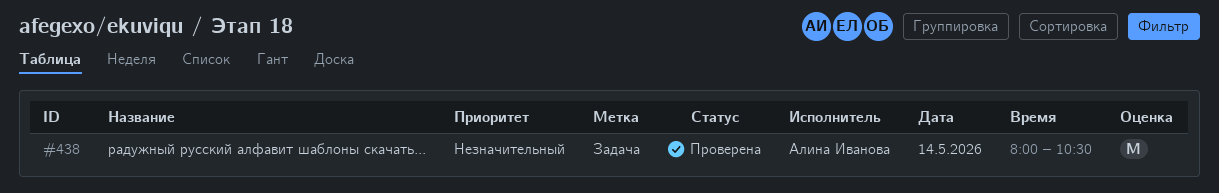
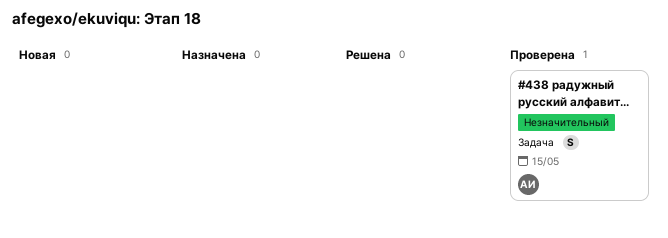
#438, estimate: M -> S
#438, day: May 14 -> May 15

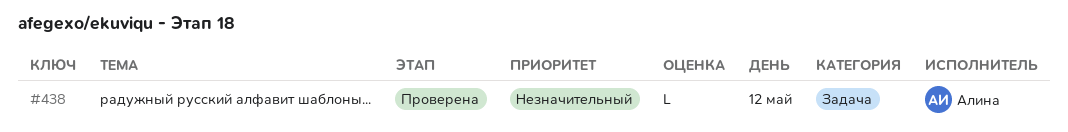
#438, estimate: S -> L
#438, day: May 15 -> May 12

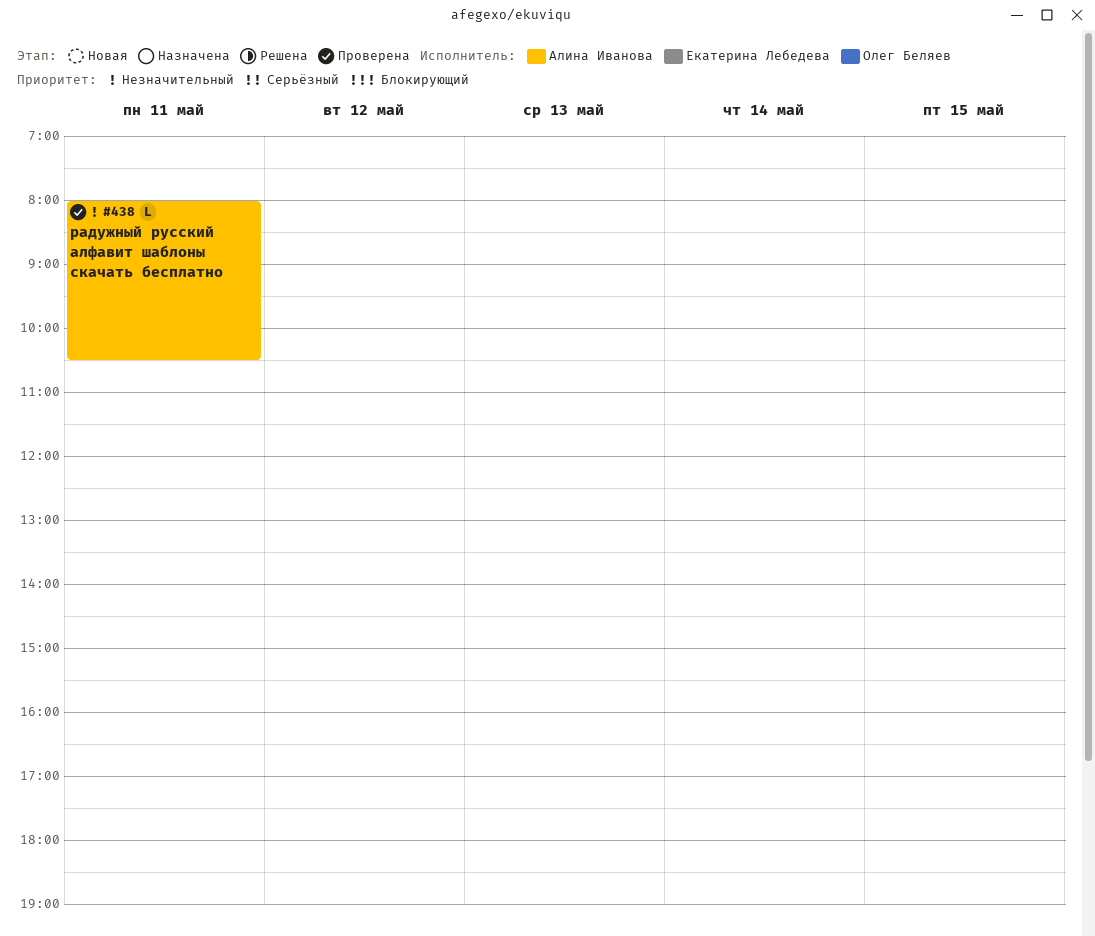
#438, day: May 12 -> May 11

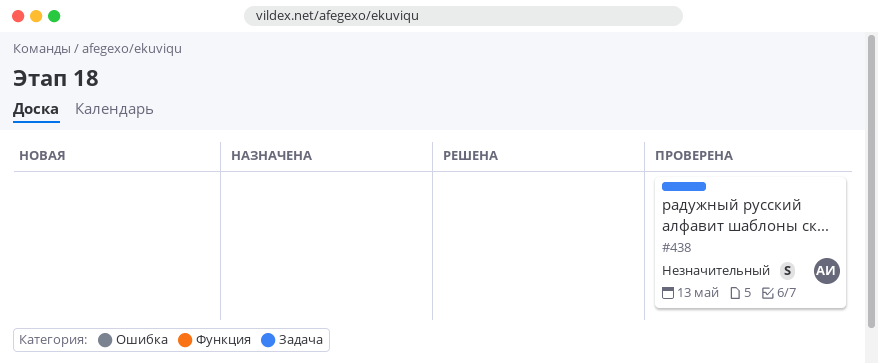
#438, estimate: L -> S
#438, day: May 11 -> May 13

